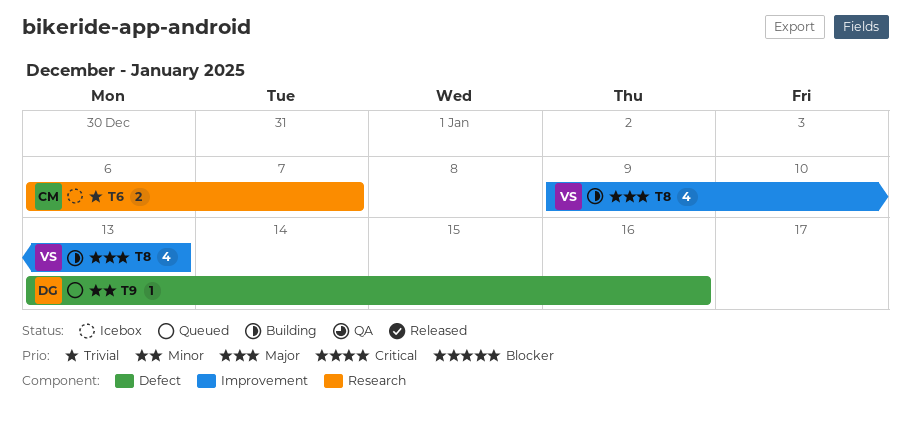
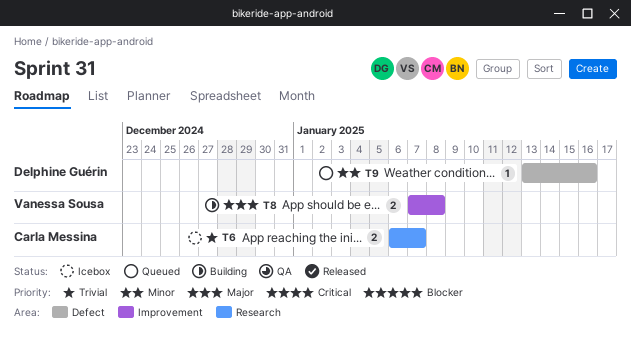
T8, estimate: 4 -> 2
T8, start: Jan 9 -> Jan 7
T8, due: Jan 13 -> Jan 8

